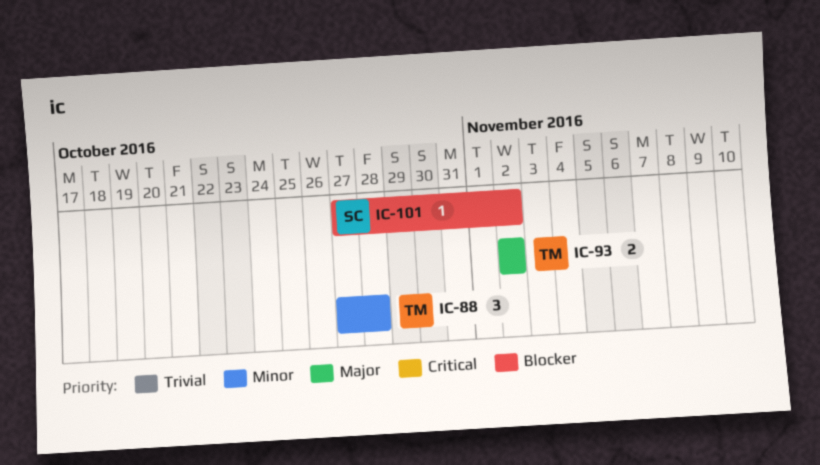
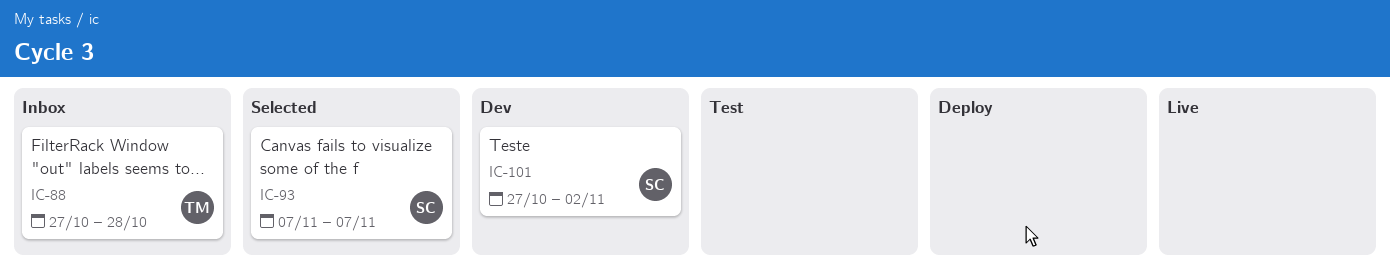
IC-93, owner: TM -> SC
IC-93, start: Nov 2 -> Nov 7
IC-93, due: Nov 2 -> Nov 7

